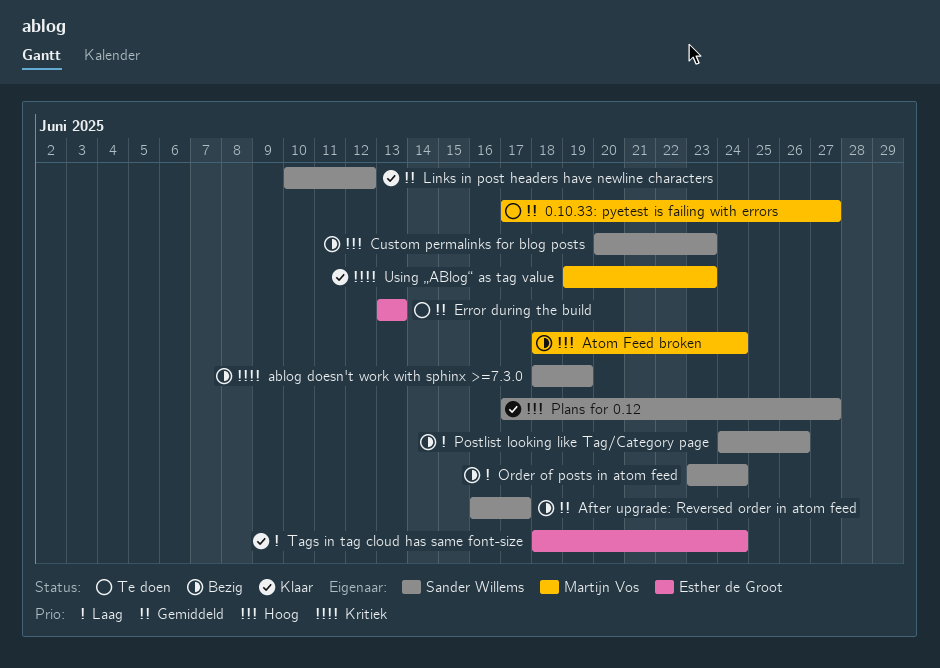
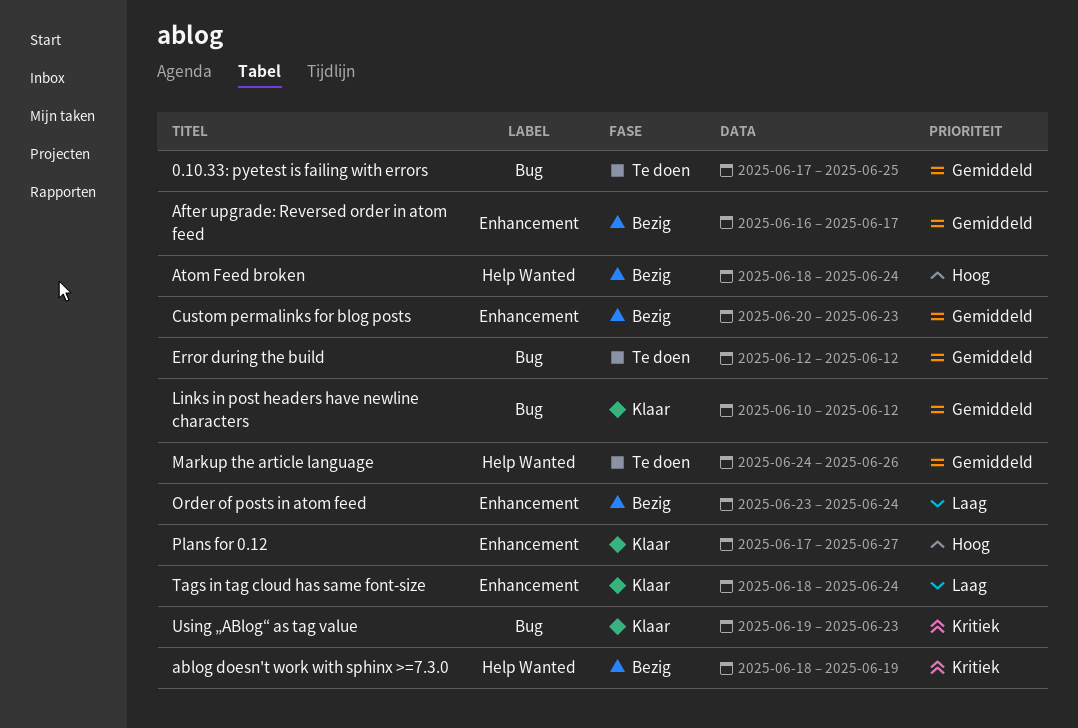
0.10.33: pyetest is failing with errors, due: Jun 27 -> Jun 25
Custom permalinks for blog posts, priority: Hoog -> Gemiddeld
Error during the build, start: Jun 13 -> Jun 12
Error during the build, due: Jun 13 -> Jun 12
Markup the article language: none -> present
Postlist looking like Tag/Category page: present -> none

